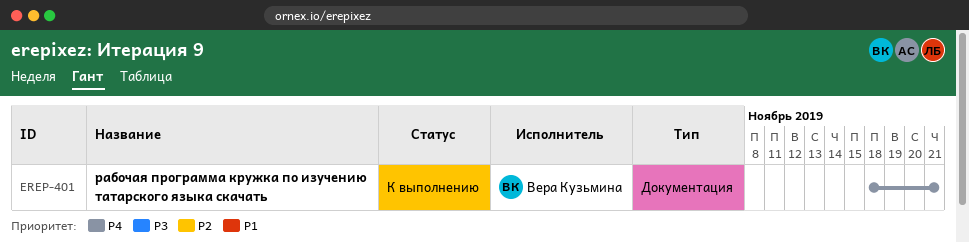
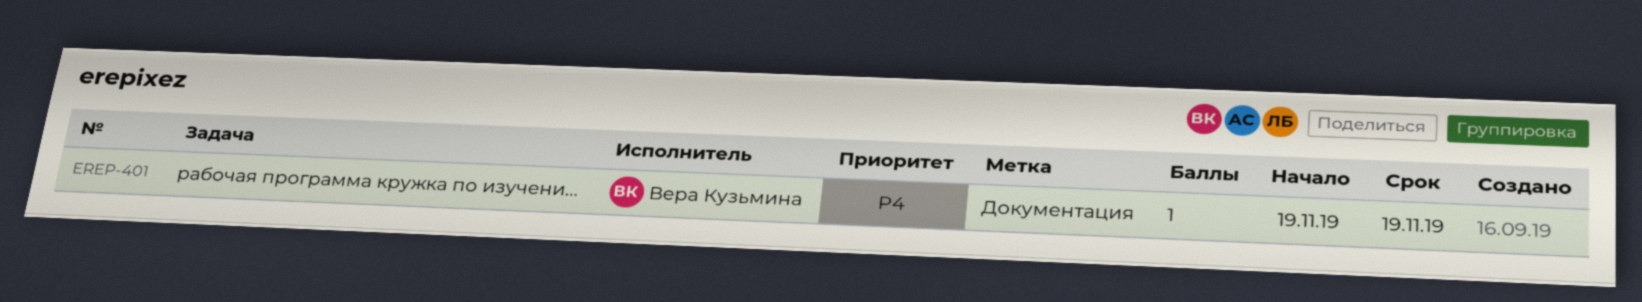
EREP-401, start: Nov 18 -> Nov 19
EREP-401, due: Nov 21 -> Nov 19

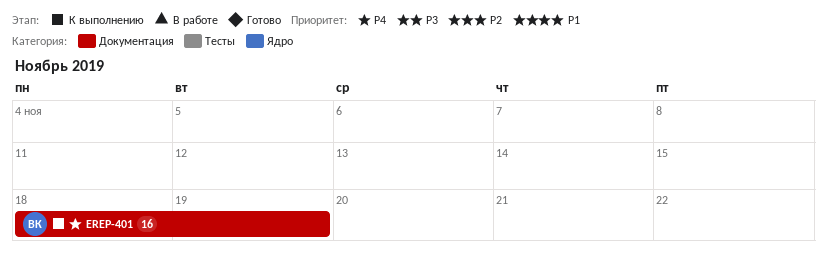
EREP-401, estimate: 1 -> 16
EREP-401, start: Nov 19 -> Nov 18

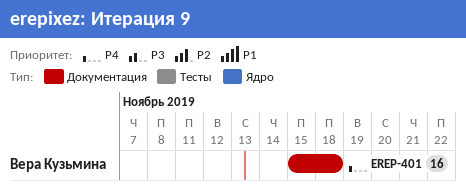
EREP-401, start: Nov 18 -> Nov 15
EREP-401, due: Nov 19 -> Nov 18

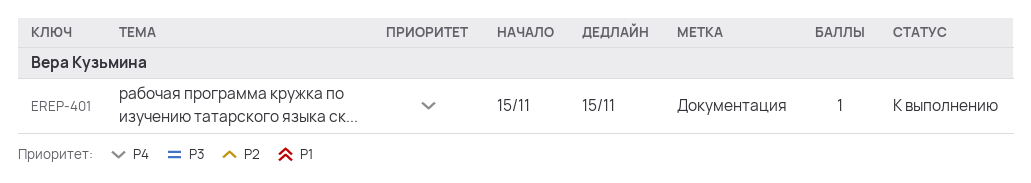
EREP-401, estimate: 16 -> 1
EREP-401, due: Nov 18 -> Nov 15

